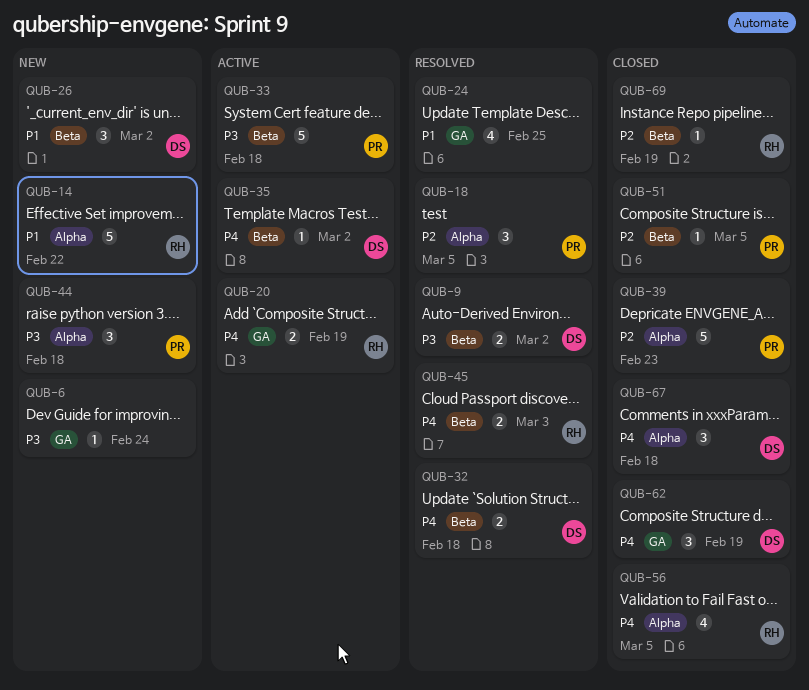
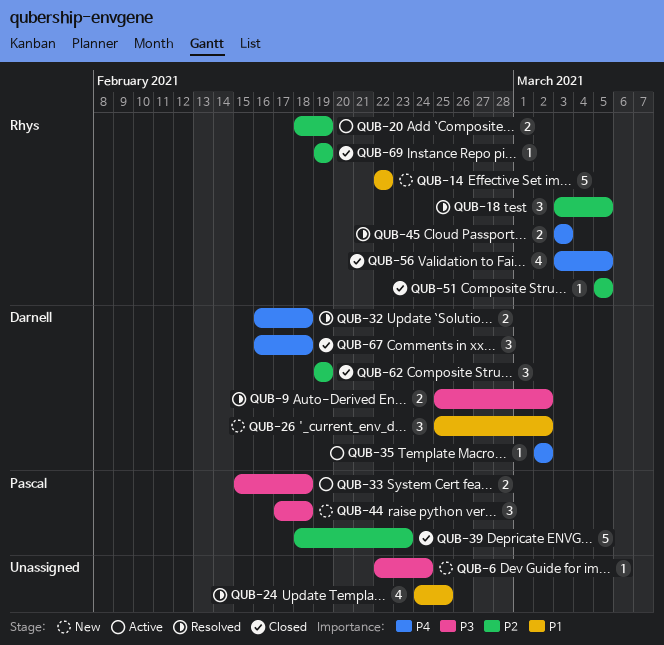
QUB-18, owner: Pascal -> Rhys
QUB-20, priority: P4 -> P2
QUB-33, estimate: 5 -> 2
QUB-51, owner: Pascal -> Rhys
QUB-62, priority: P4 -> P2

